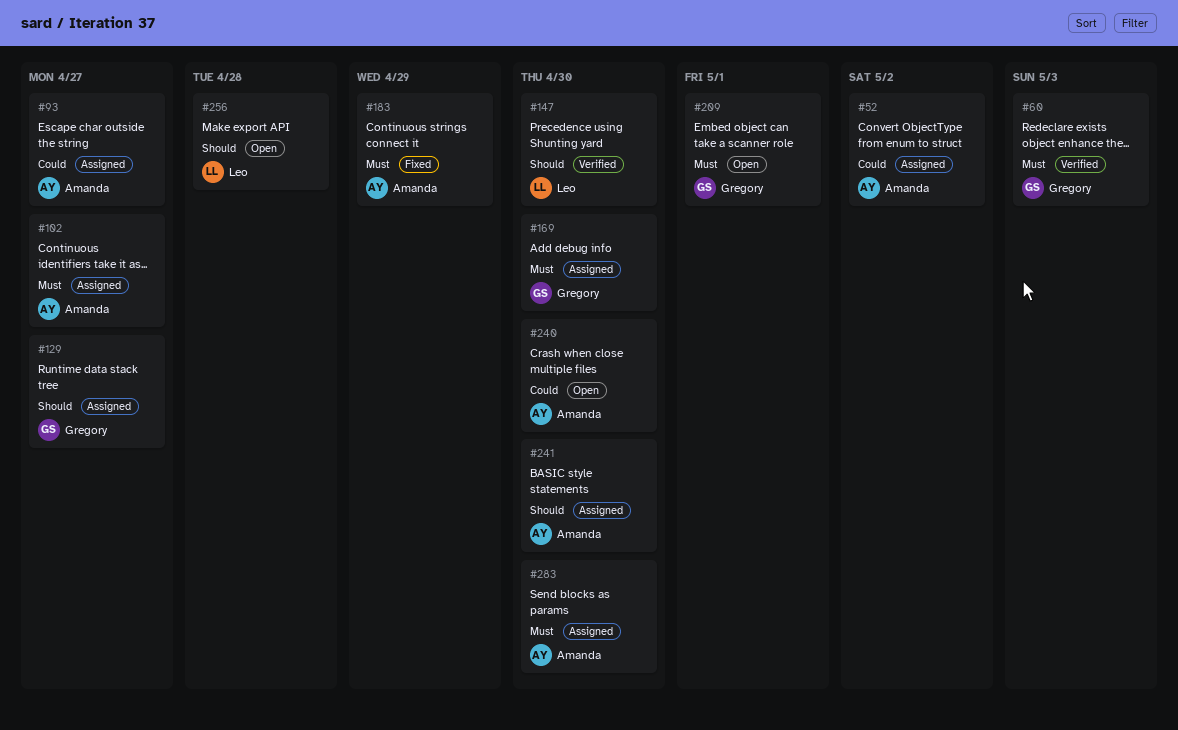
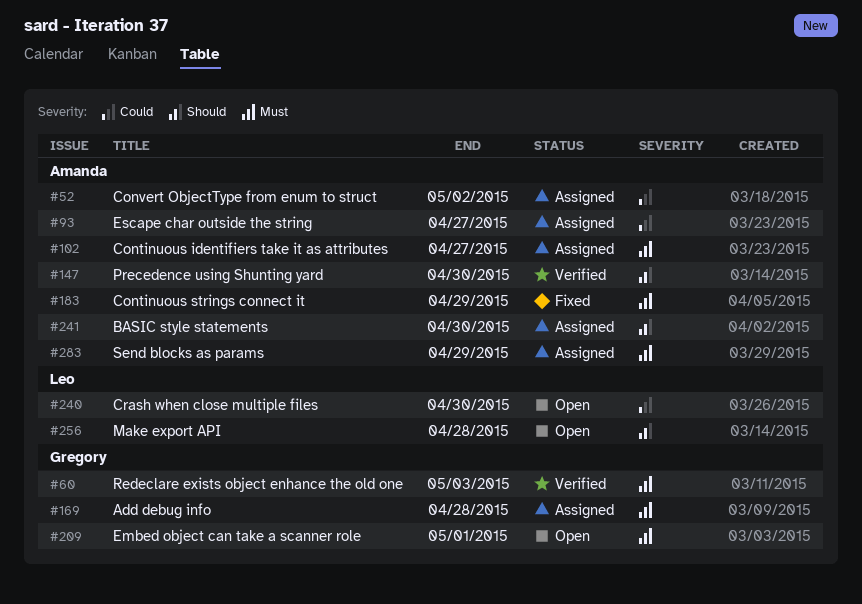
#129: present -> none
#147, owner: Leo -> Amanda
#169, due: Apr 30 -> Apr 28
#240, owner: Amanda -> Leo
#283, due: Apr 30 -> Apr 29

